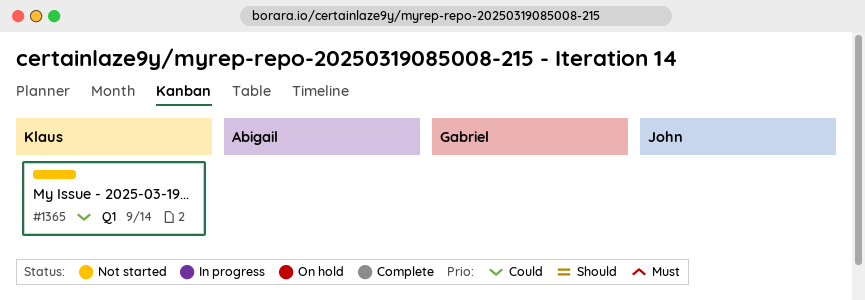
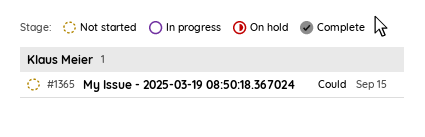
#1365, due: Sep 14 -> Sep 15

